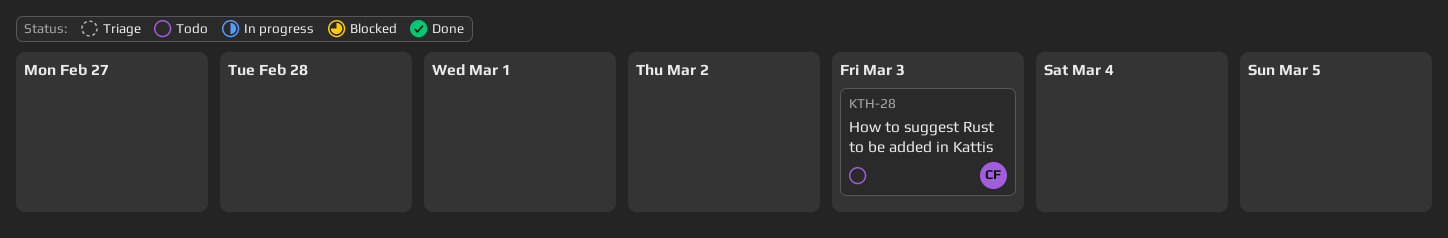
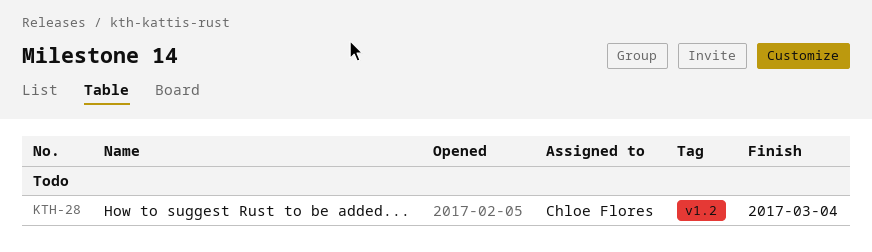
KTH-28, due: Mar 3 -> Mar 4

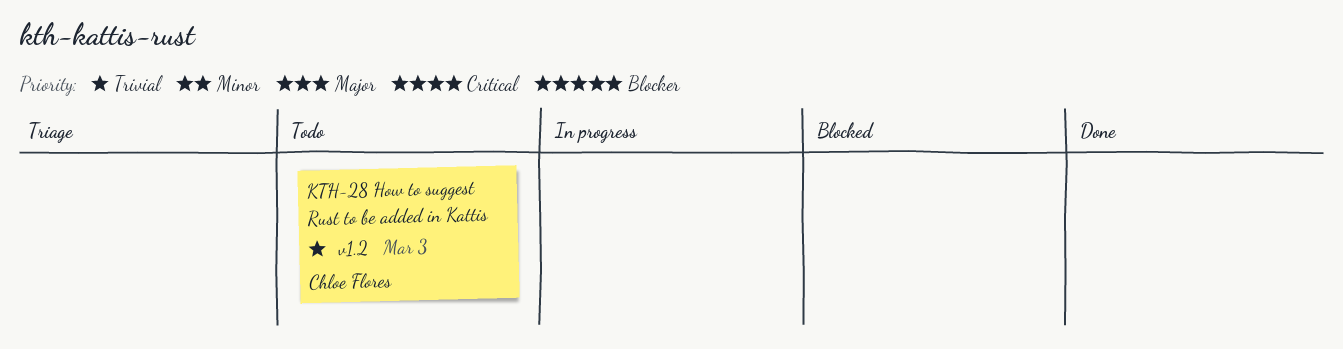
KTH-28, due: Mar 4 -> Mar 3

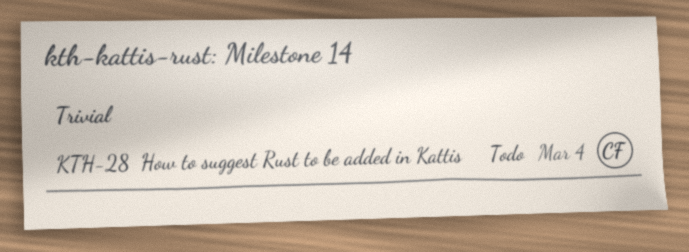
KTH-28, due: Mar 3 -> Mar 4

